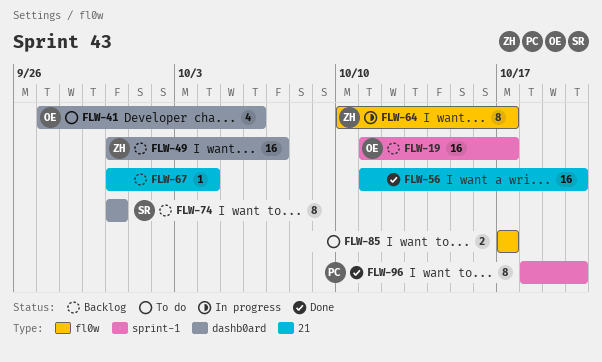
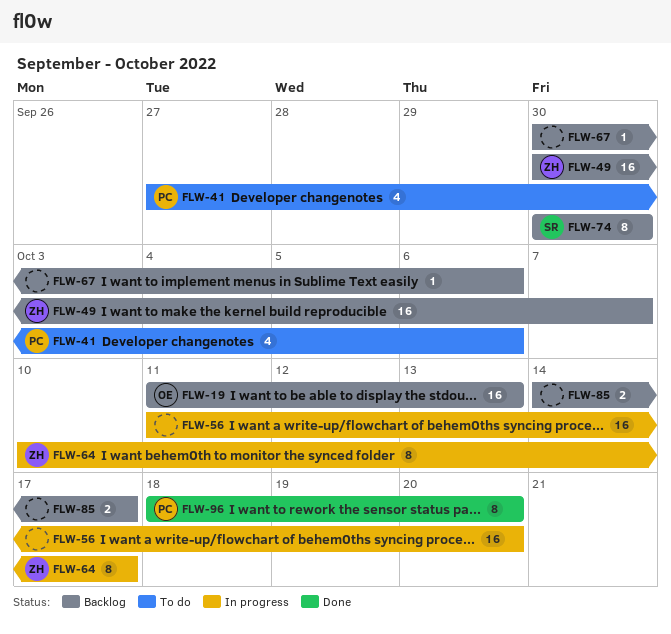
FLW-19, due: Oct 17 -> Oct 13
FLW-41, owner: OE -> PC
FLW-56, status: Done -> In progress
FLW-67, due: Oct 4 -> Oct 6
FLW-85, status: To do -> Backlog
FLW-85, start: Oct 17 -> Oct 14

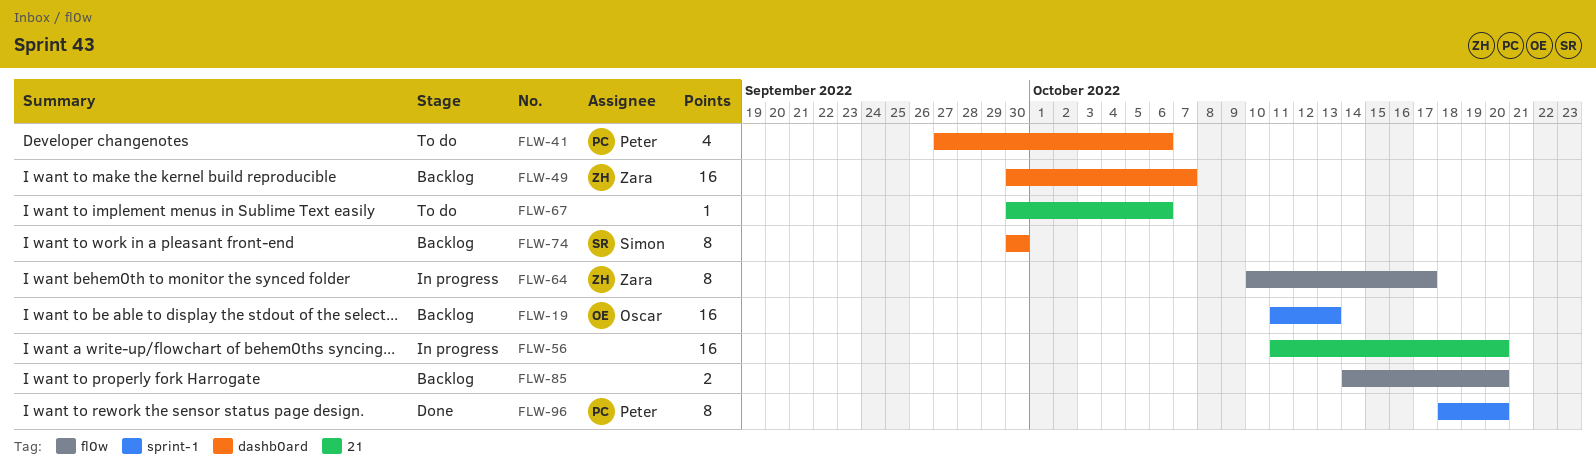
FLW-67, status: Backlog -> To do
FLW-85, due: Oct 17 -> Oct 20

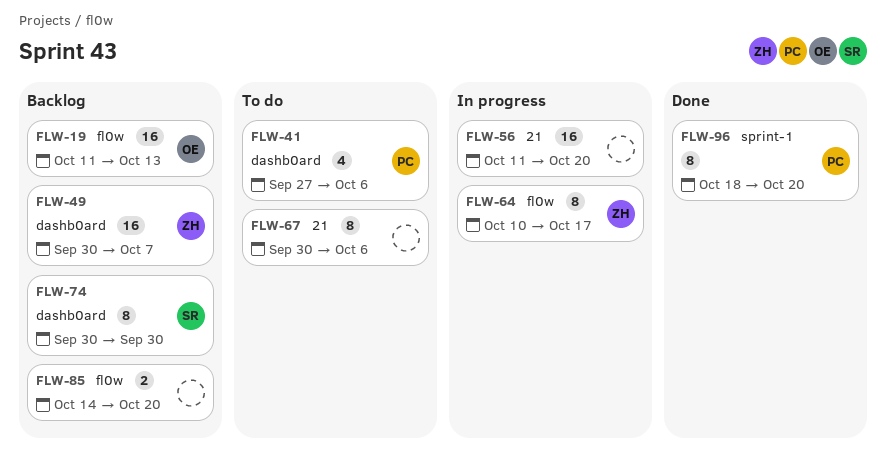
FLW-19, label: sprint-1 -> fl0w
FLW-67, estimate: 1 -> 8

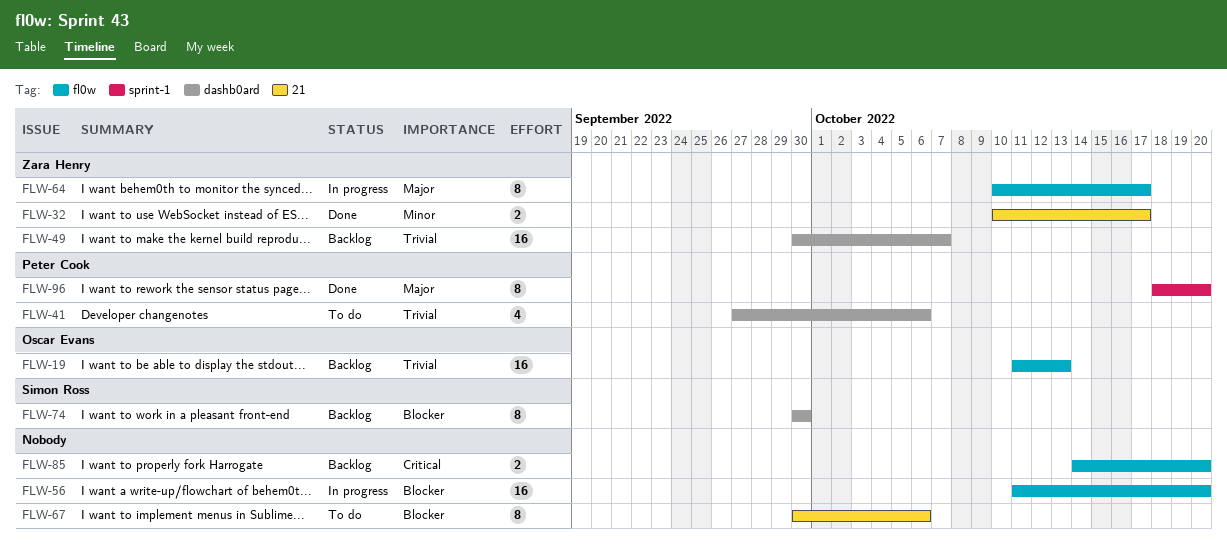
FLW-32: none -> present
FLW-56, label: 21 -> fl0w

